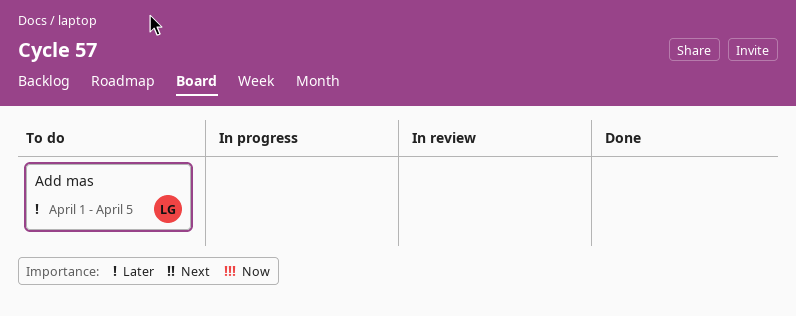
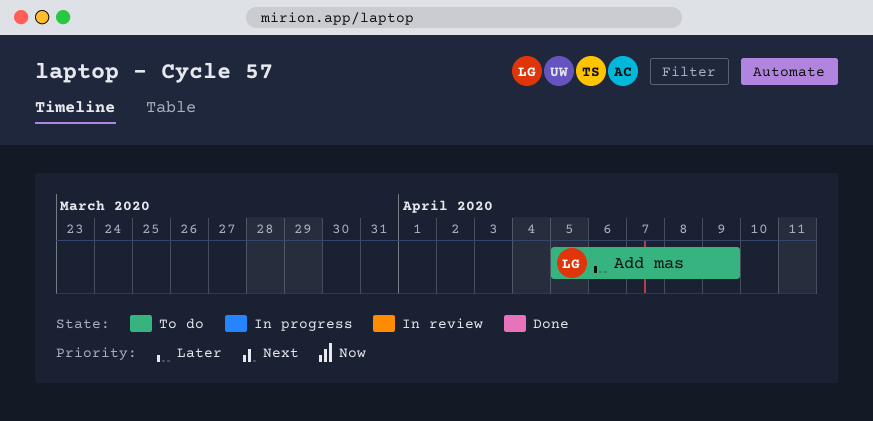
Add mas, start: Apr 1 -> Apr 5
Add mas, due: Apr 5 -> Apr 9

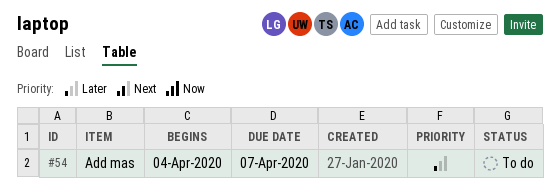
Add mas, start: Apr 5 -> Apr 4
Add mas, due: Apr 9 -> Apr 7

